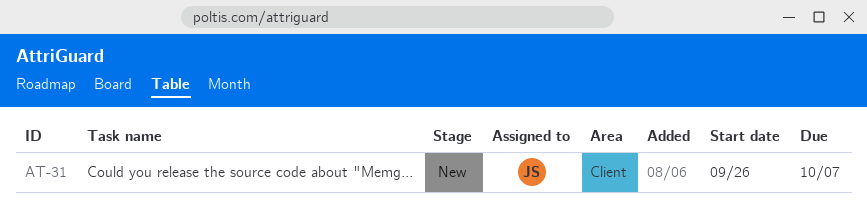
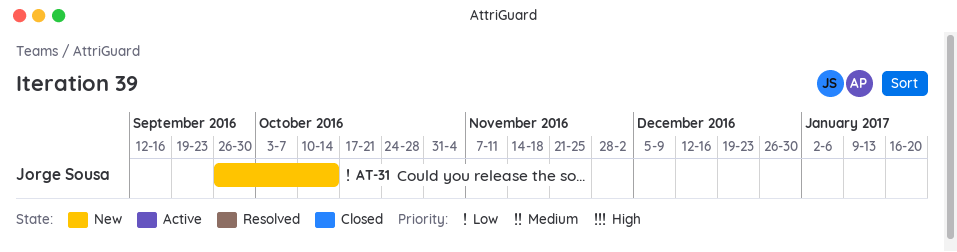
AT-31, due: Oct 7 -> Oct 14

